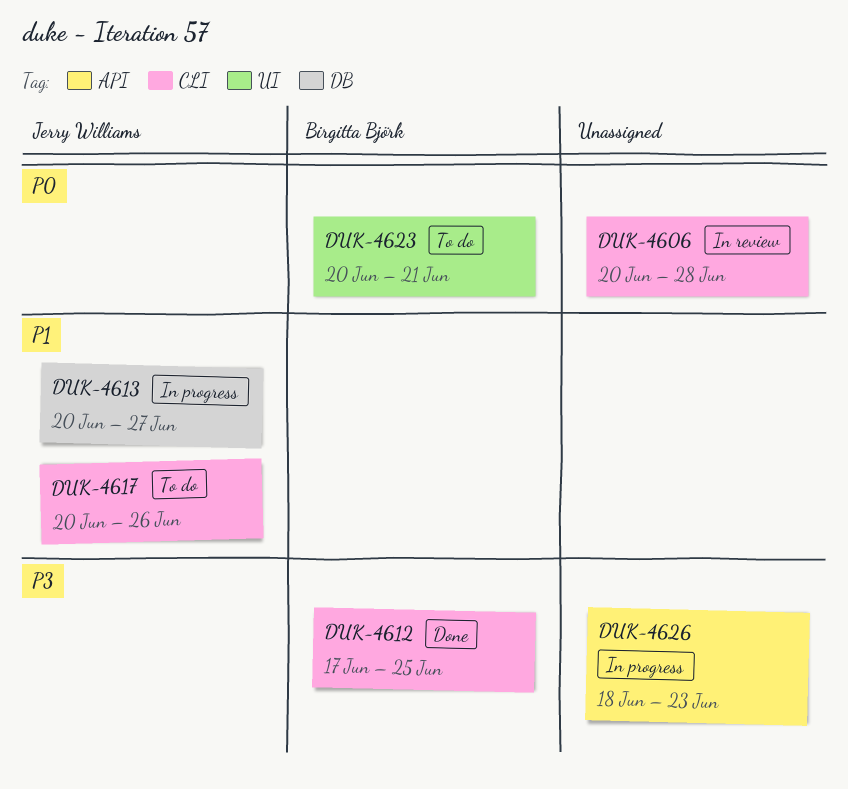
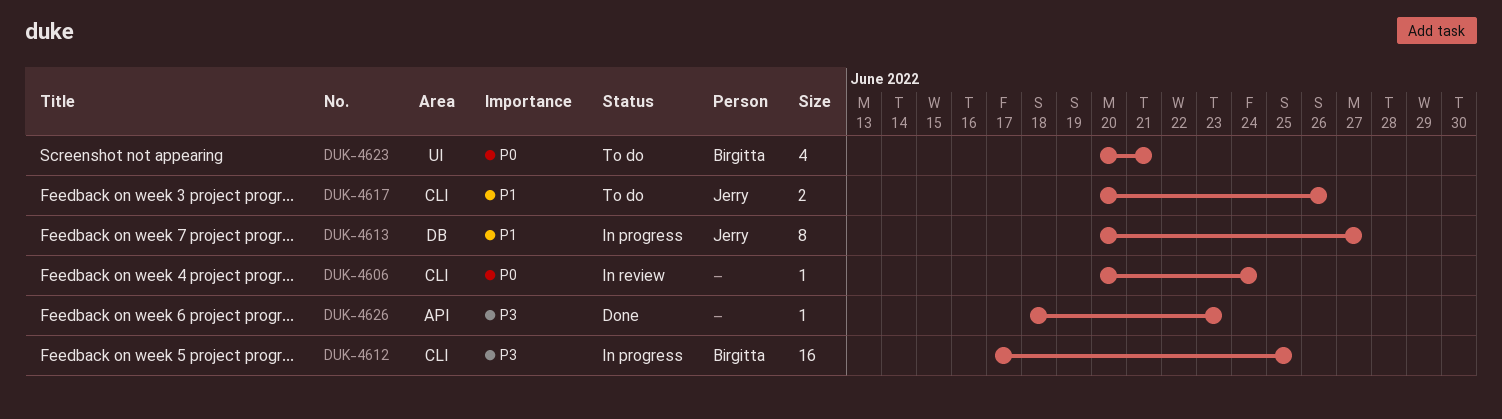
DUK-4606, due: Jun 28 -> Jun 24
DUK-4612, status: Done -> In progress
DUK-4626, status: In progress -> Done

